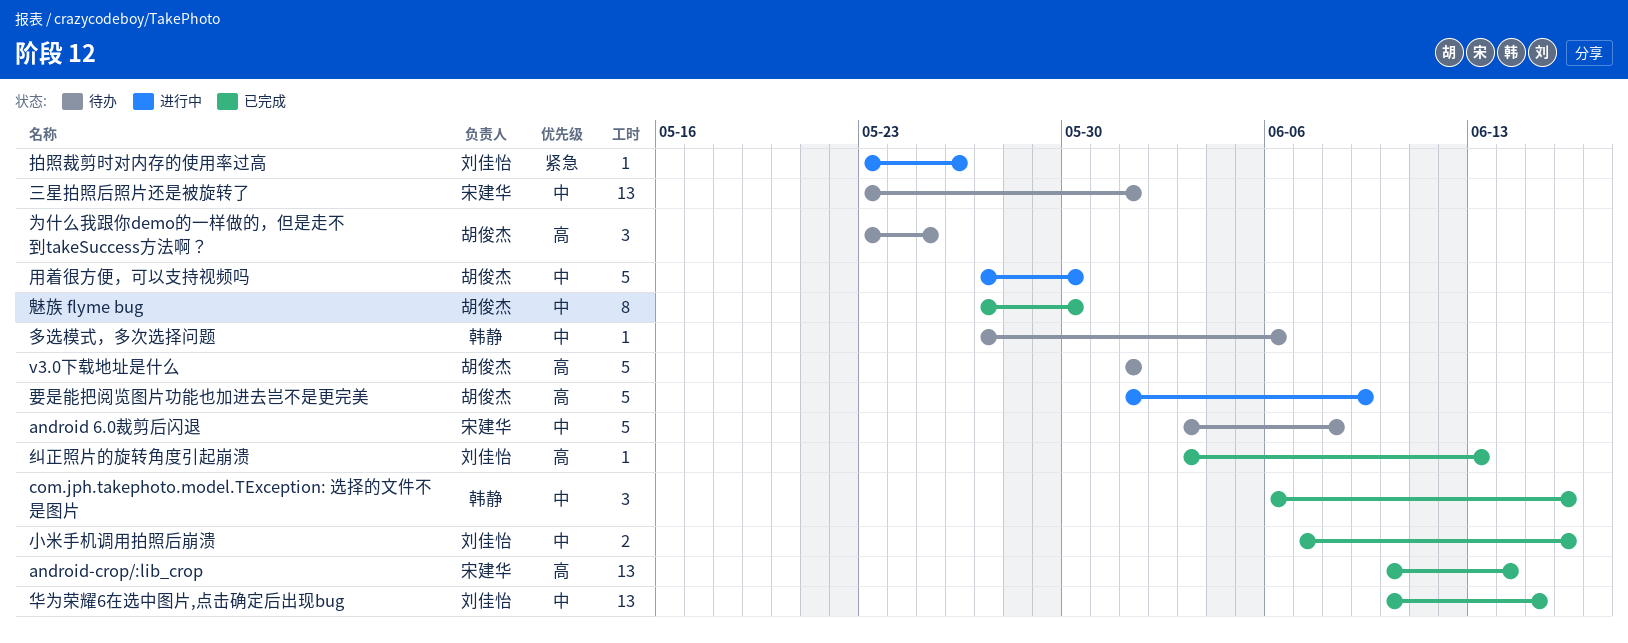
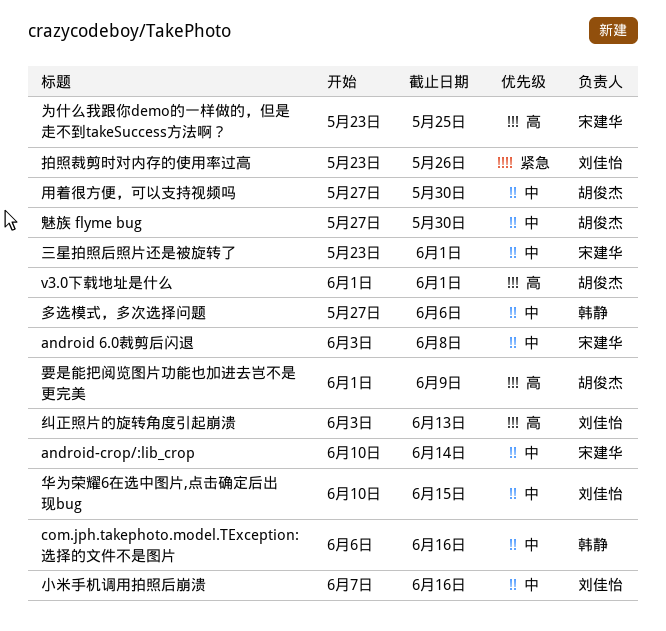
android-crop/:lib_crop, priority: 高 -> 中
为什么我跟你demo的一样做的，但是走不到takeSuccess方法啊？, owner: 胡俊杰 -> 宋建华

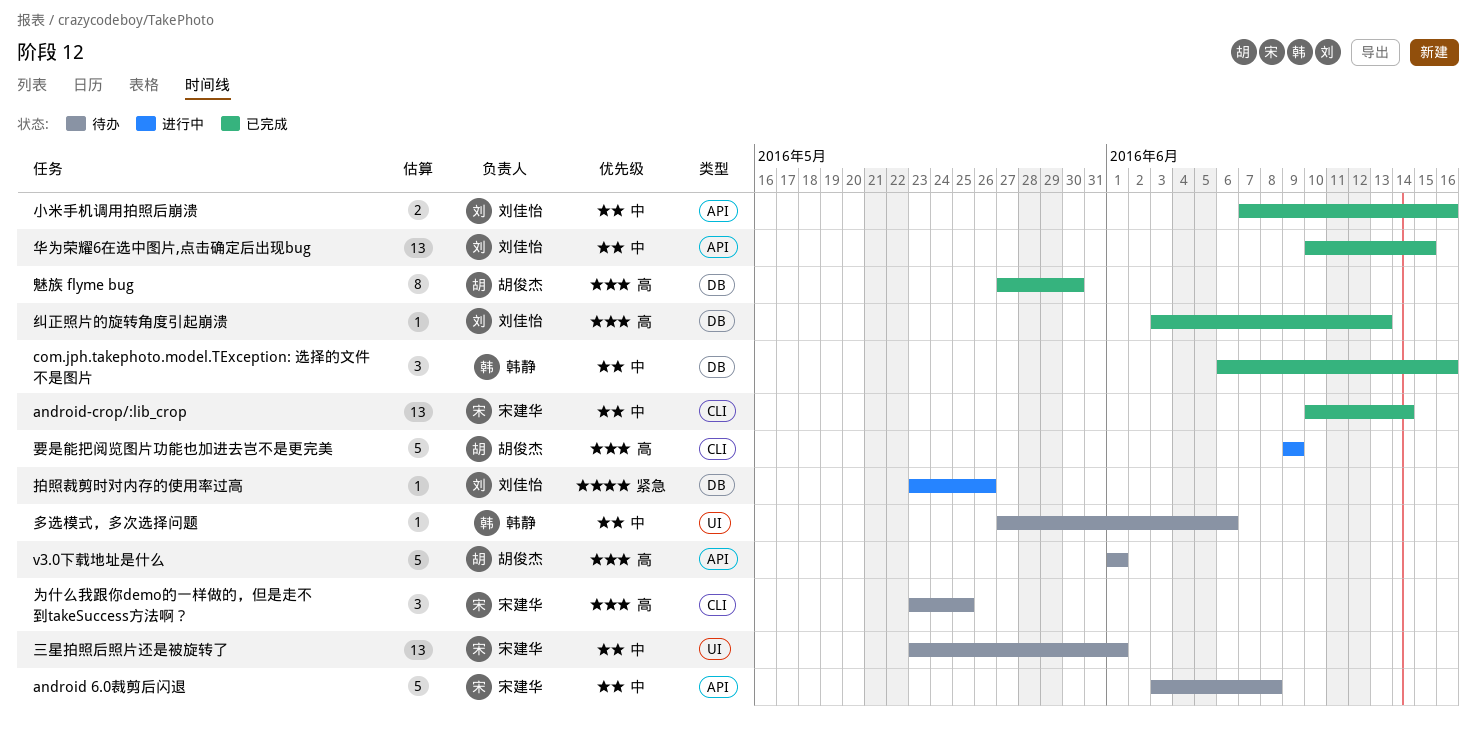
用着很方便，可以支持视频吗: present -> none
要是能把阅览图片功能也加进去岂不是更完美, start: Jun 1 -> Jun 9
魅族 flyme bug, priority: 中 -> 高

